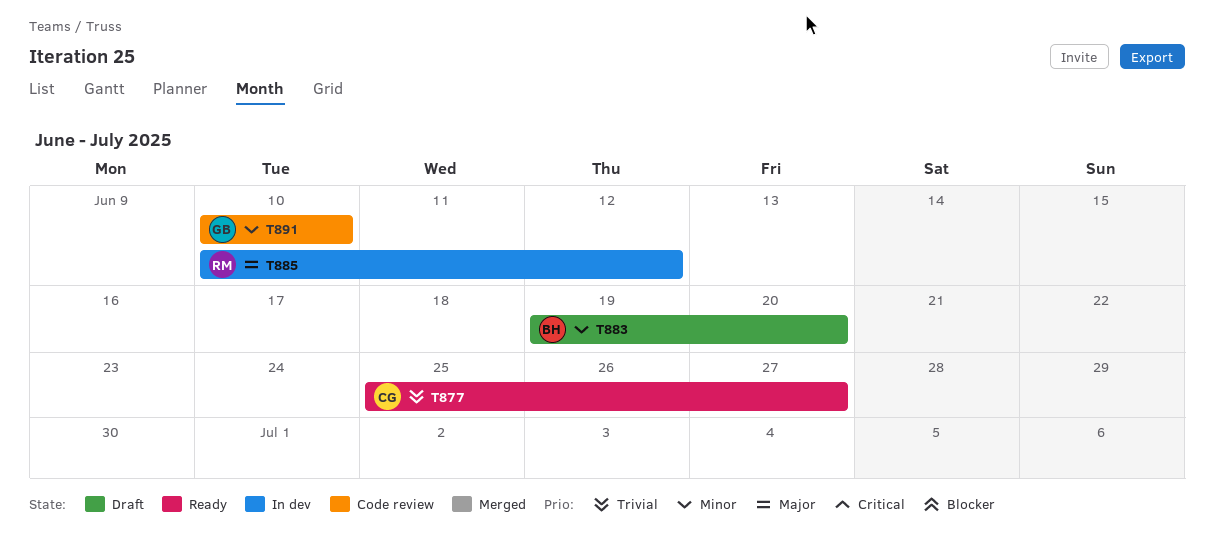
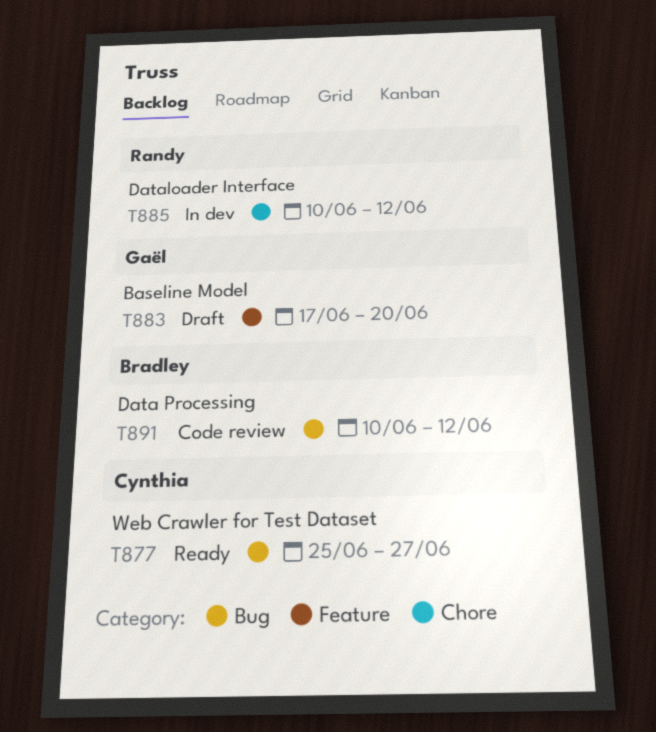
T883, owner: Bradley -> Gaël
T883, start: Jun 19 -> Jun 17
T891, owner: Gaël -> Bradley
T891, due: Jun 10 -> Jun 12

